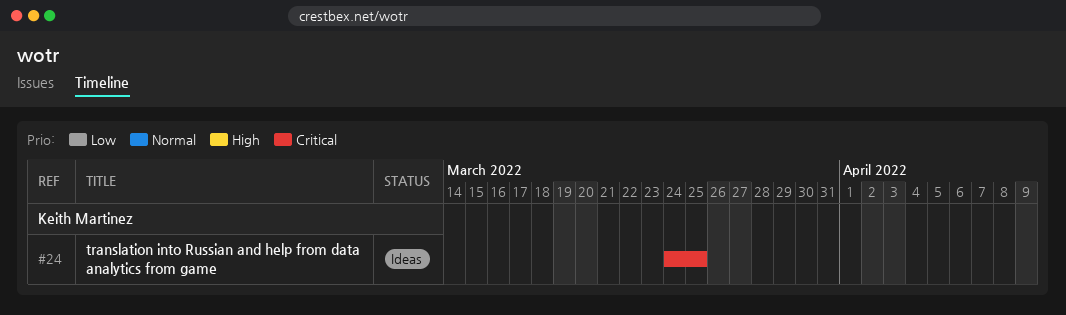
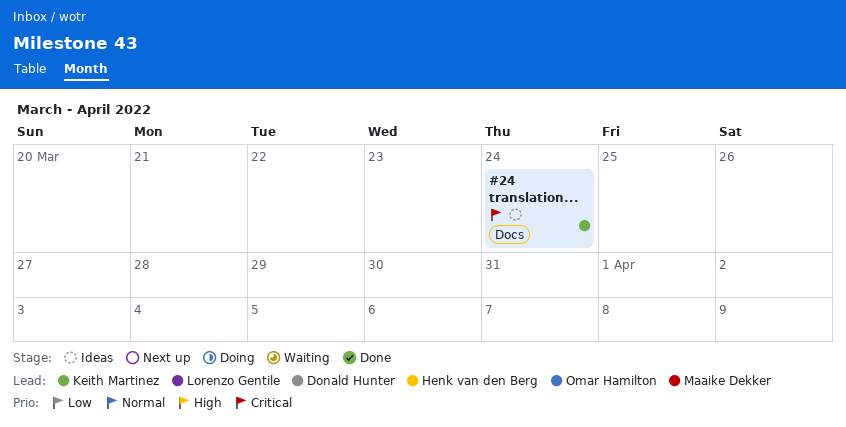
#24, due: Mar 25 -> Mar 24

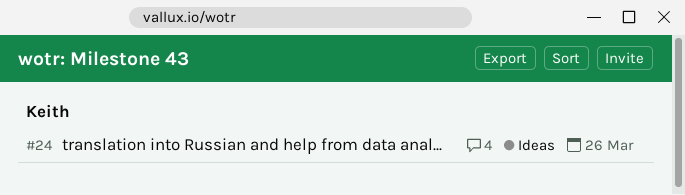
#24, due: Mar 24 -> Mar 26

